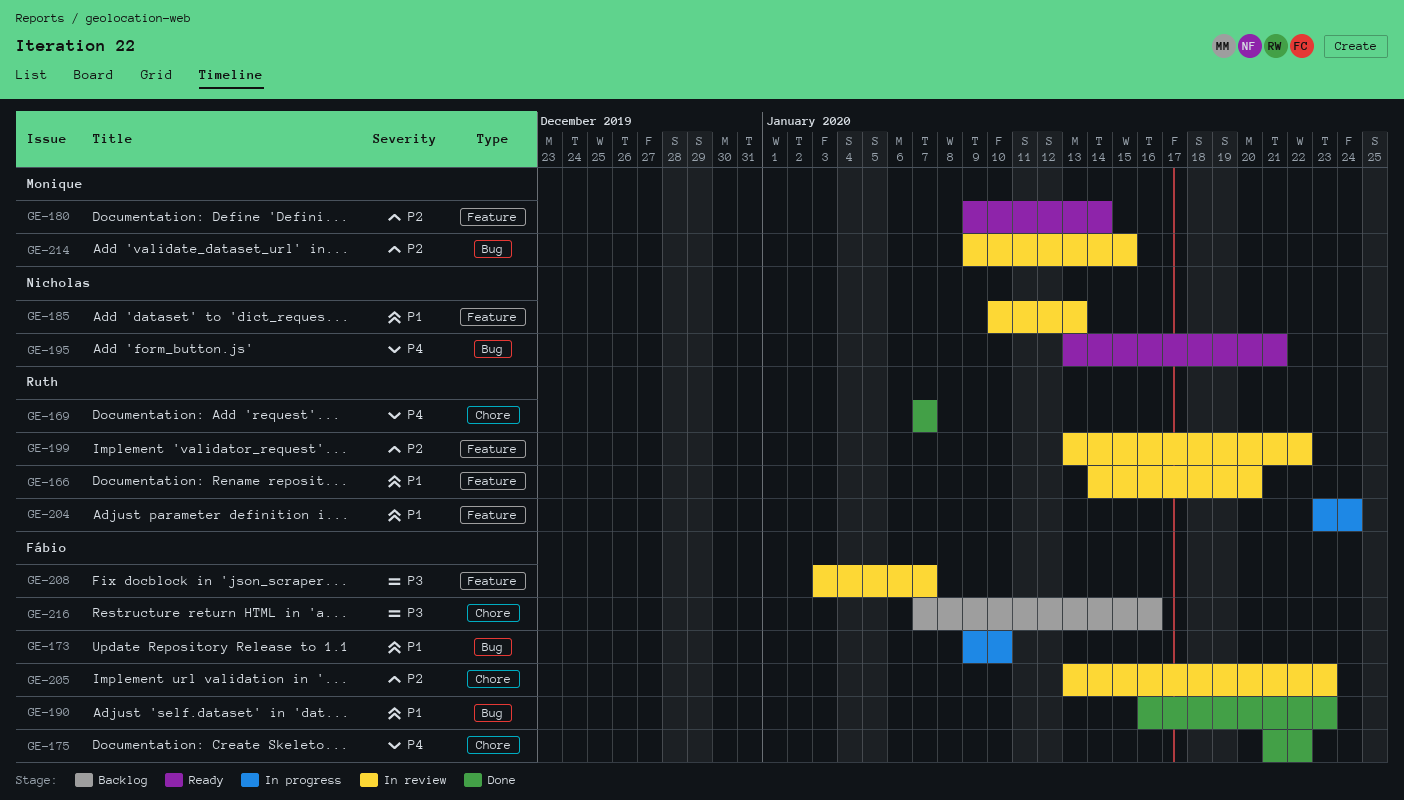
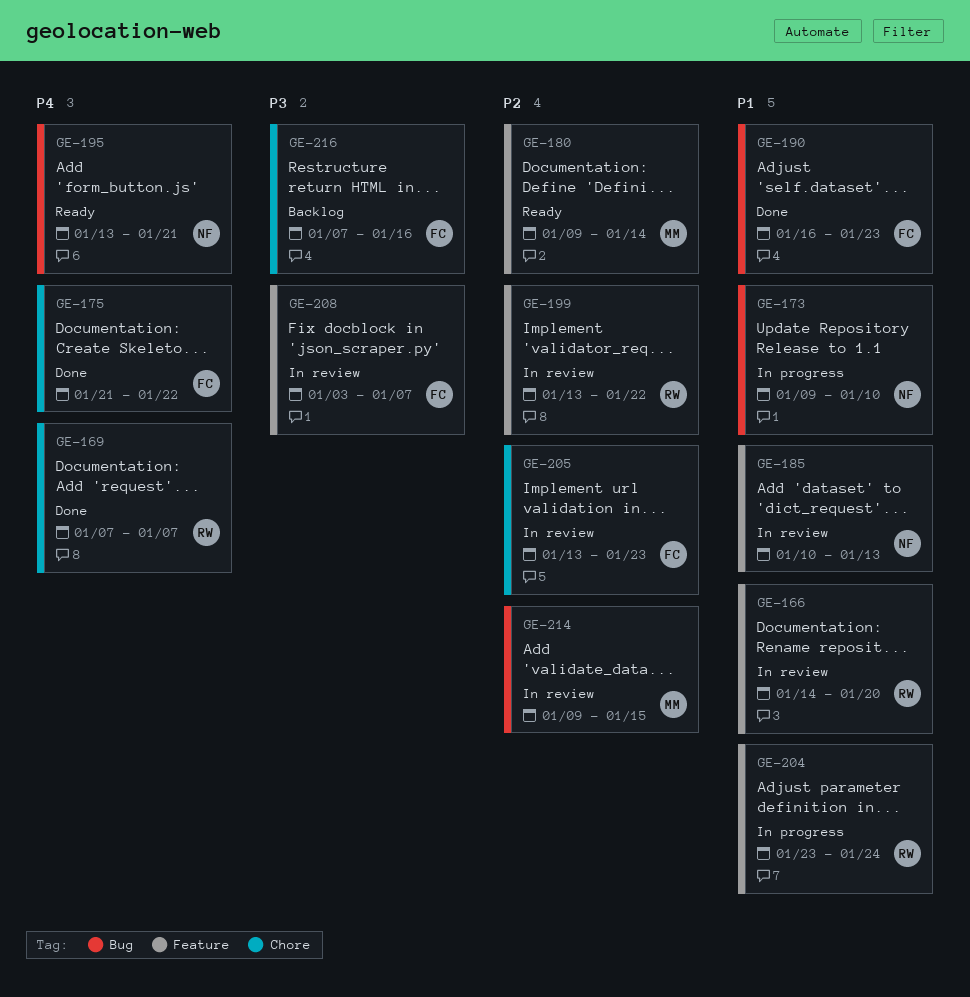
GE-173, owner: Fábio -> Nicholas

